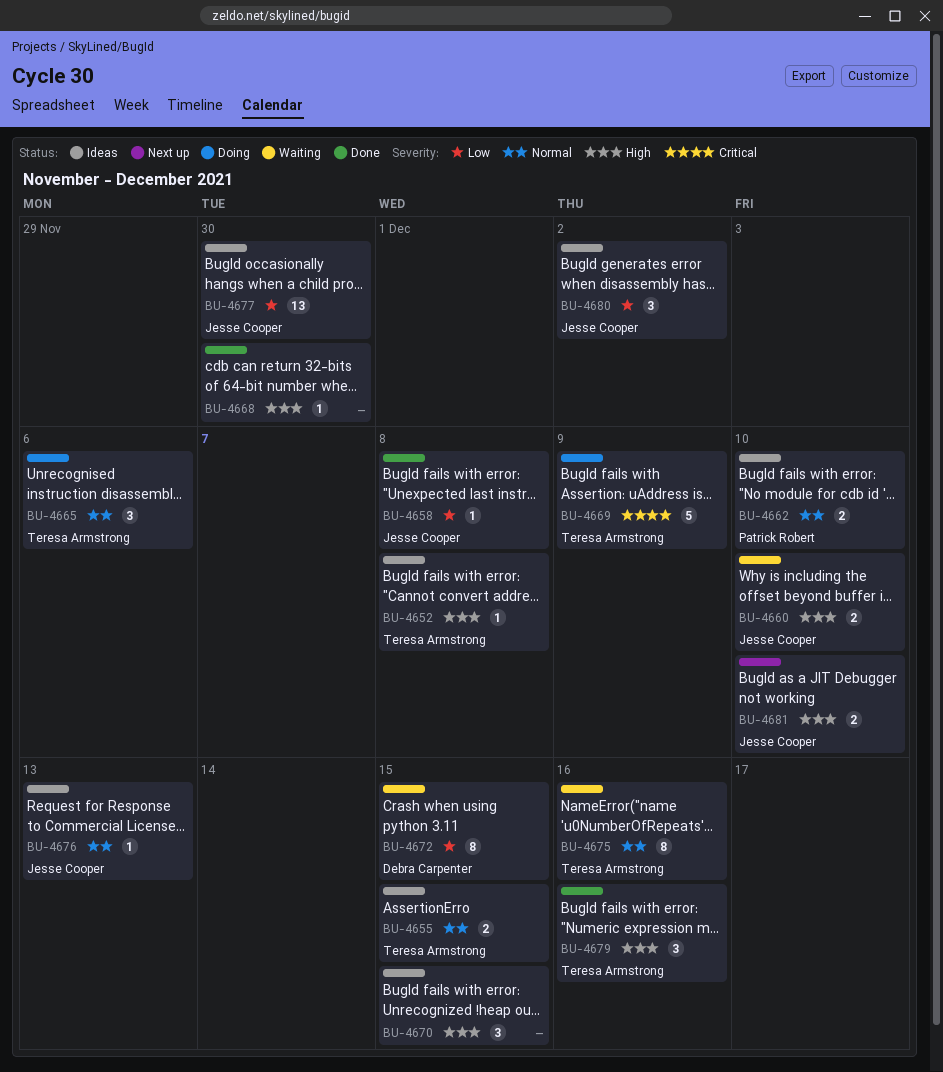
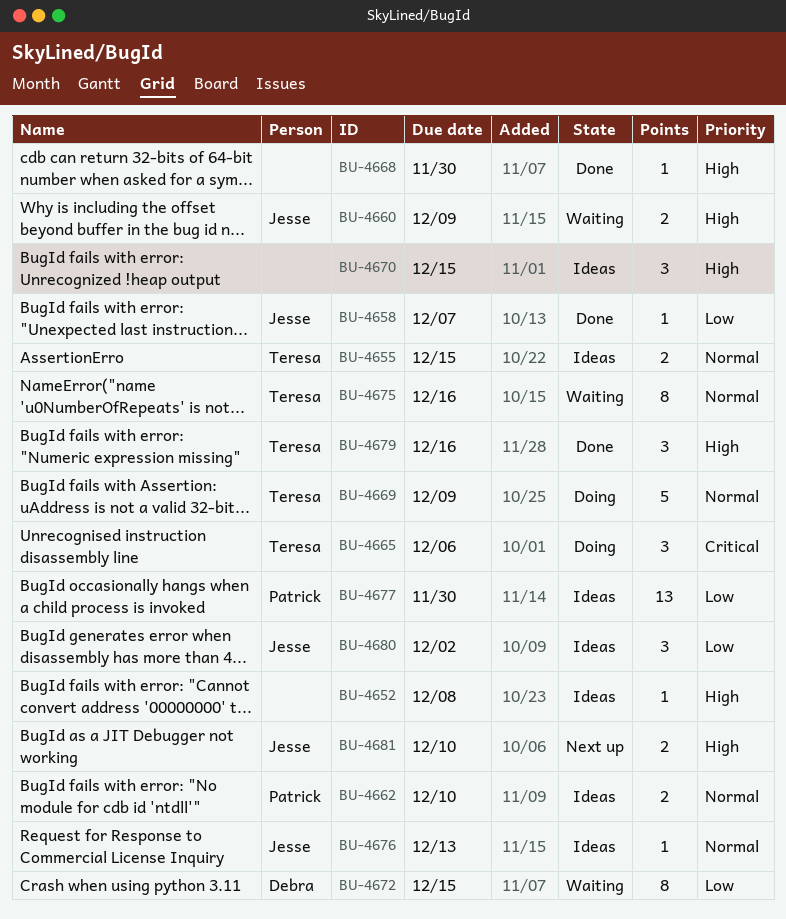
BU-4652, owner: Teresa Armstrong -> none
BU-4658, due: Dec 8 -> Dec 7
BU-4660, due: Dec 10 -> Dec 9
BU-4665, priority: Normal -> Critical
BU-4669, priority: Critical -> Normal
BU-4677, owner: Jesse Cooper -> Patrick Robert

